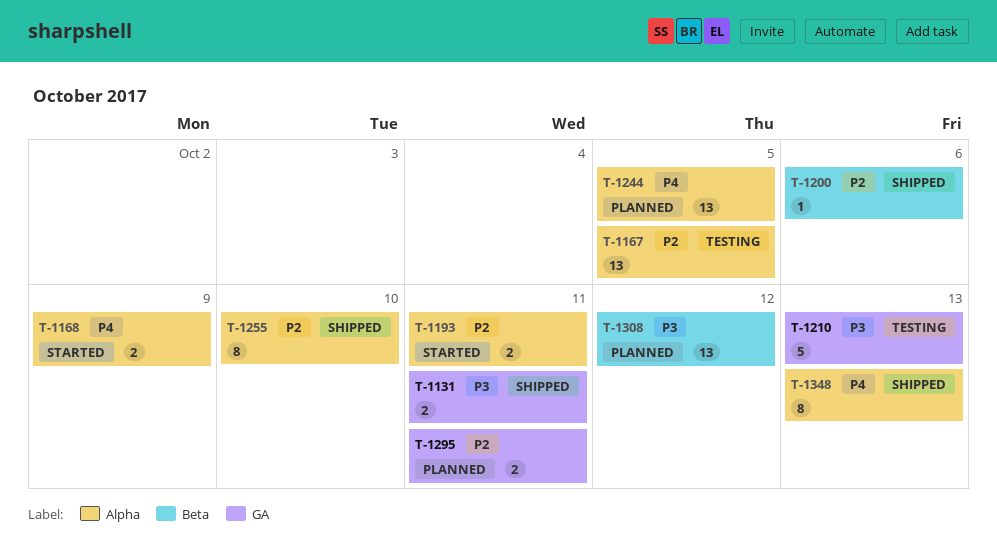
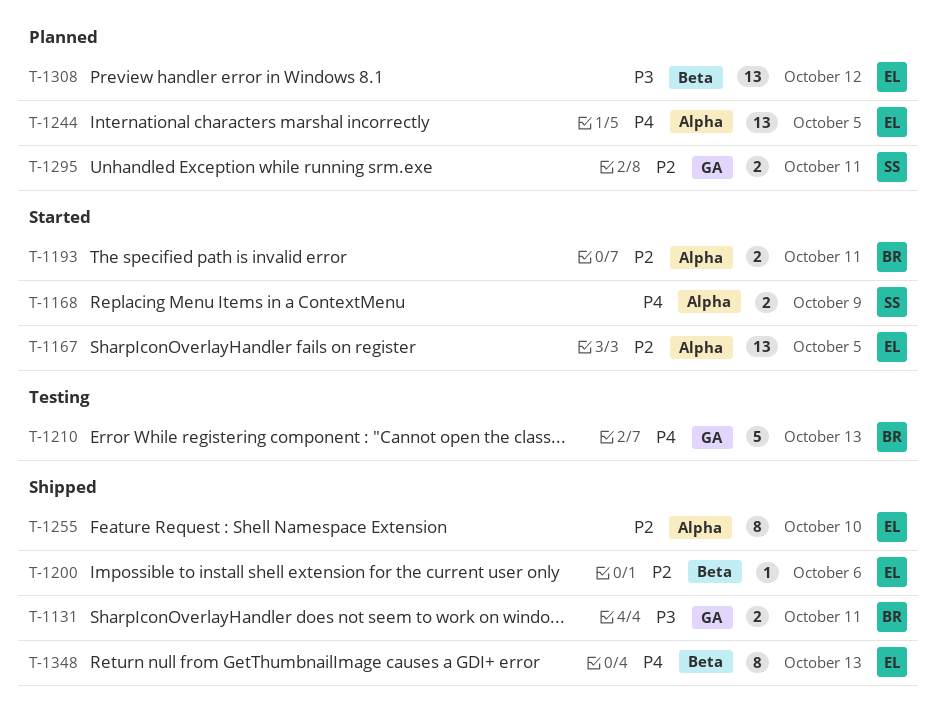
T-1167, status: Testing -> Started
T-1210, priority: P3 -> P4
T-1348, label: Alpha -> Beta

